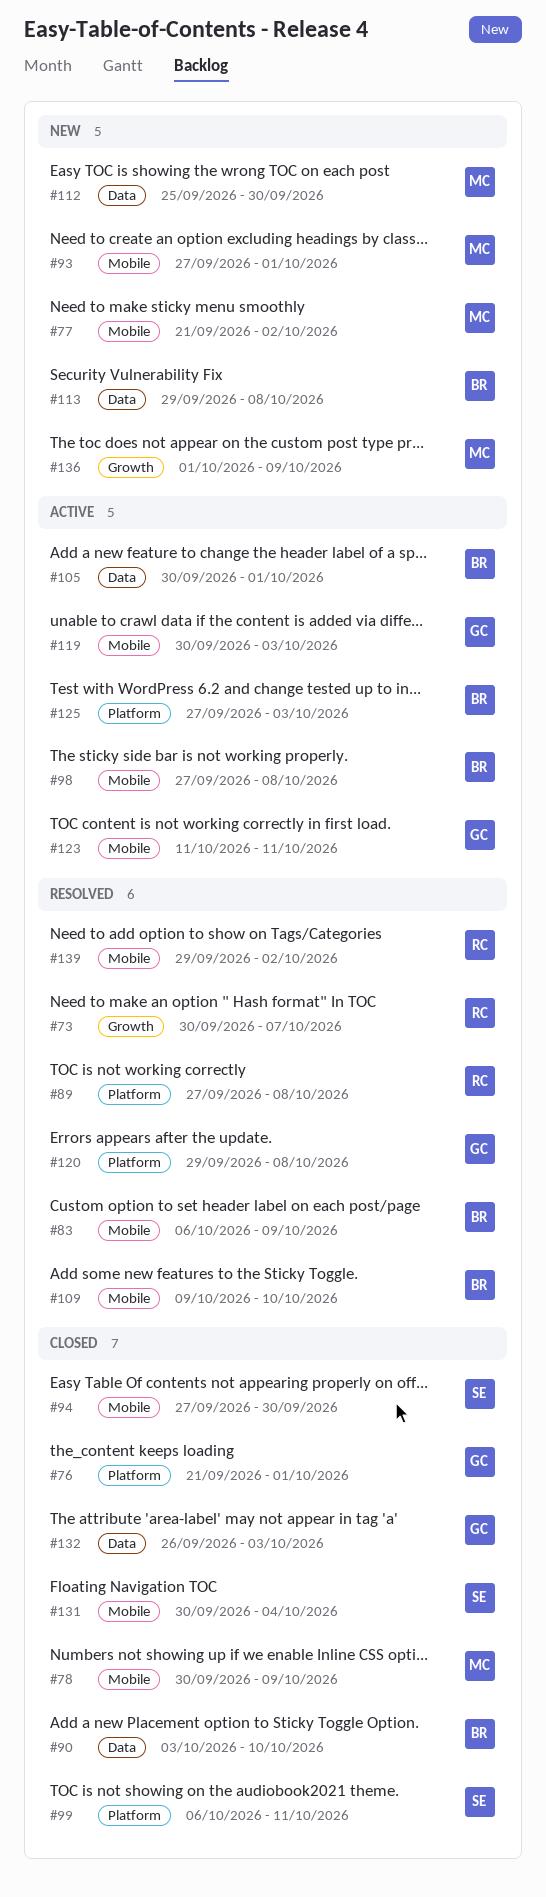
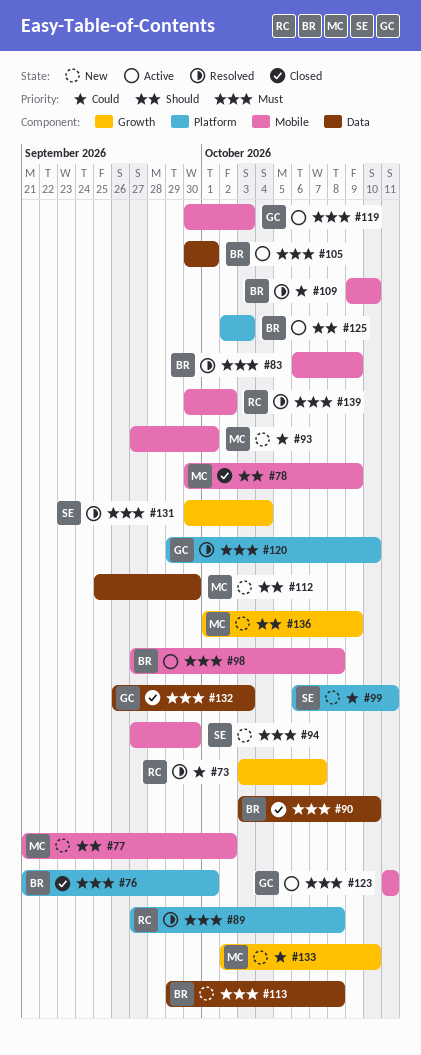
#73, start: Sep 30 -> Oct 3
#76, owner: GC -> BR
#94, status: Closed -> New
#99, status: Closed -> New
#120, due: Oct 8 -> Oct 10
#125, start: Sep 27 -> Oct 2
#131, status: Closed -> Resolved
#131, label: Mobile -> Growth
#133: none -> present
#139, start: Sep 29 -> Sep 30

